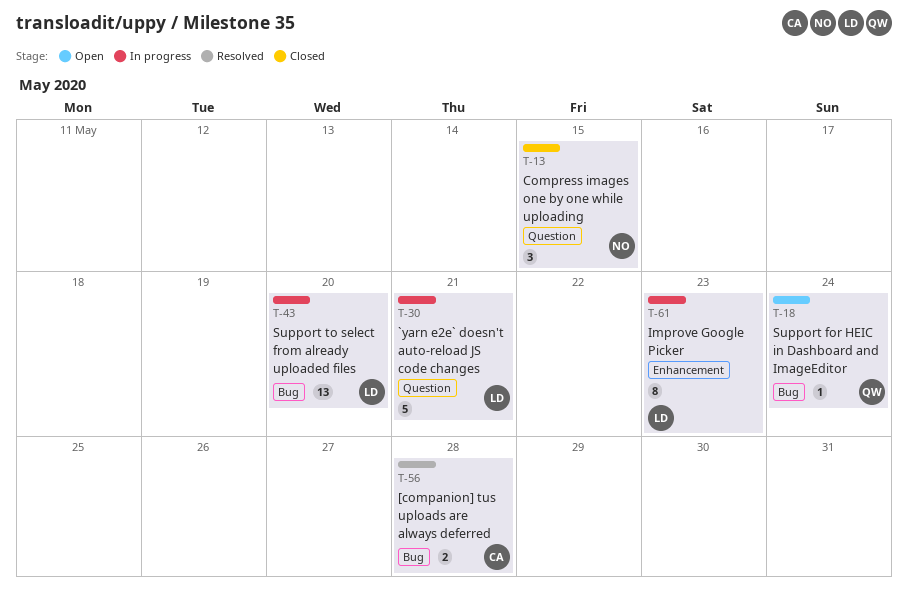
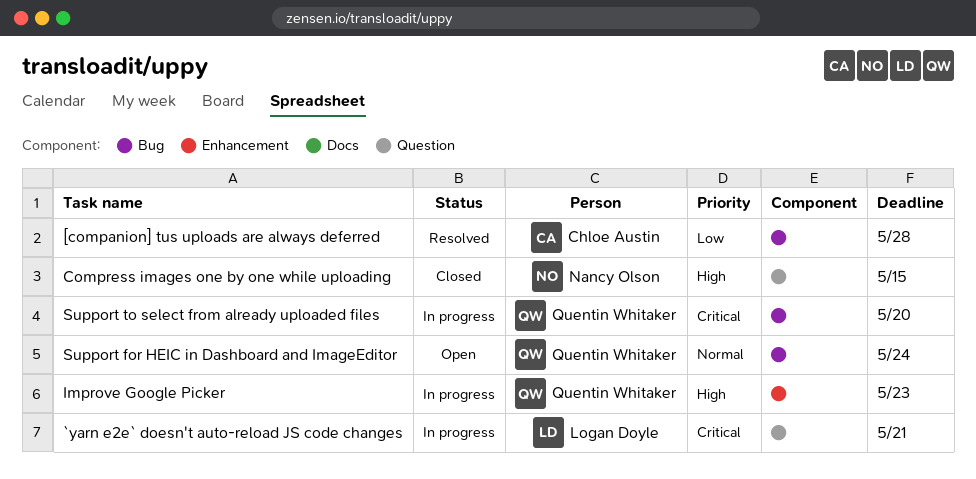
Improve Google Picker, owner: Logan Doyle -> Quentin Whitaker
Support to select from already uploaded files, owner: Logan Doyle -> Quentin Whitaker

